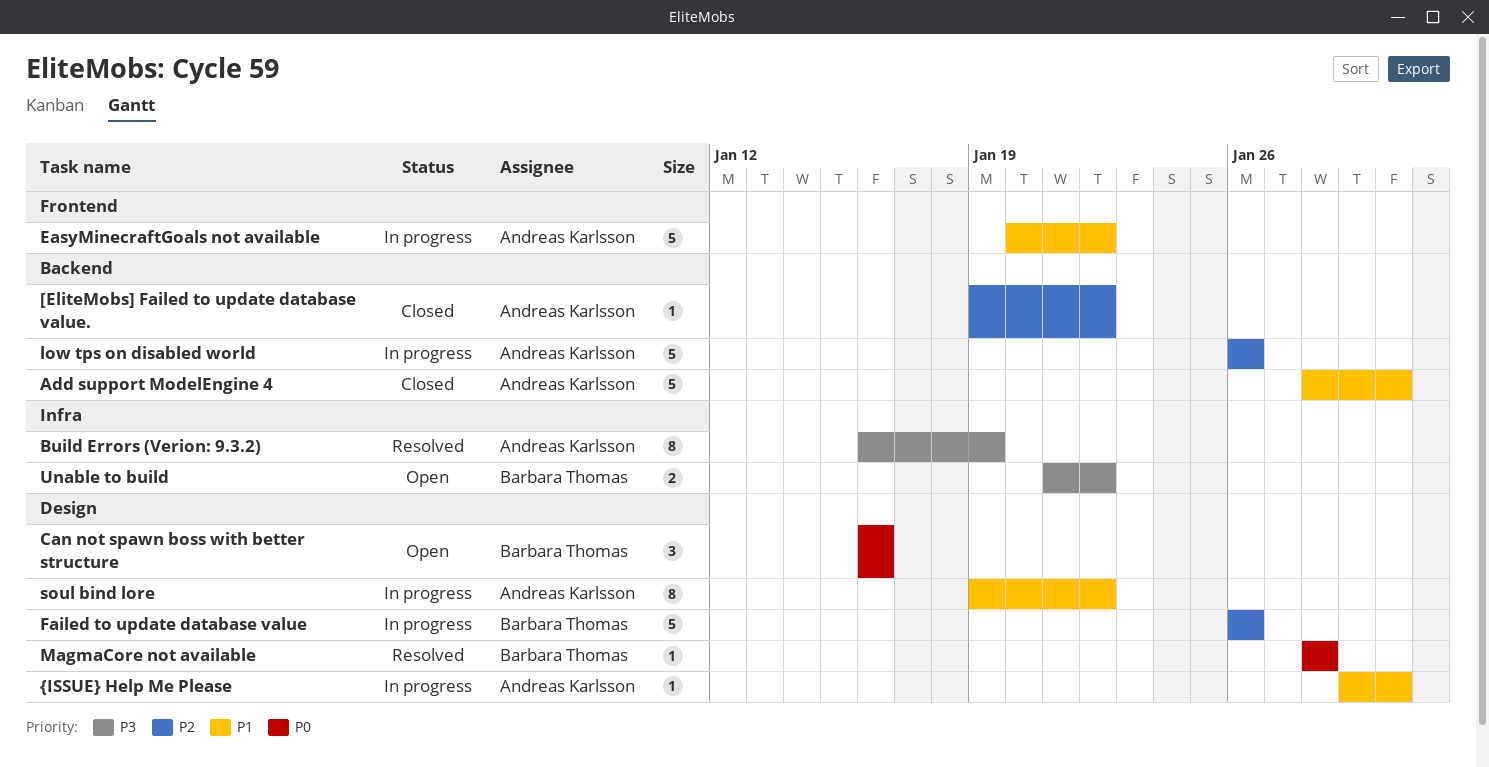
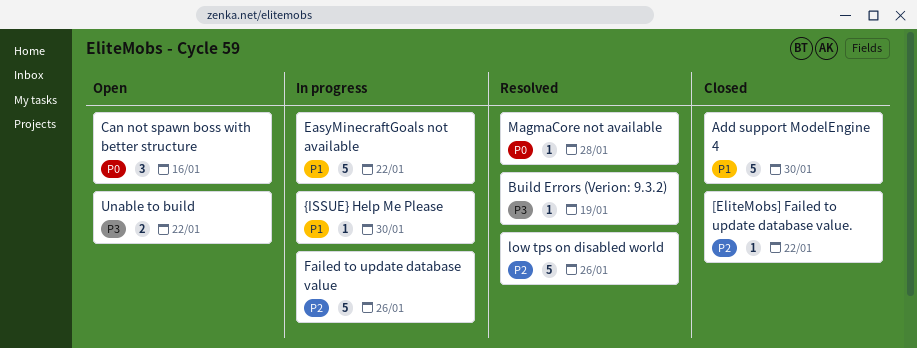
Build Errors (Verion: 9.3.2), estimate: 8 -> 1
low tps on disabled world, status: In progress -> Resolved
soul bind lore: present -> none

